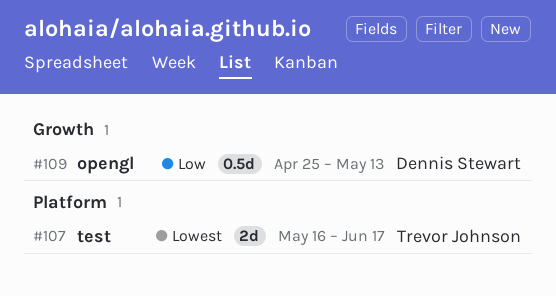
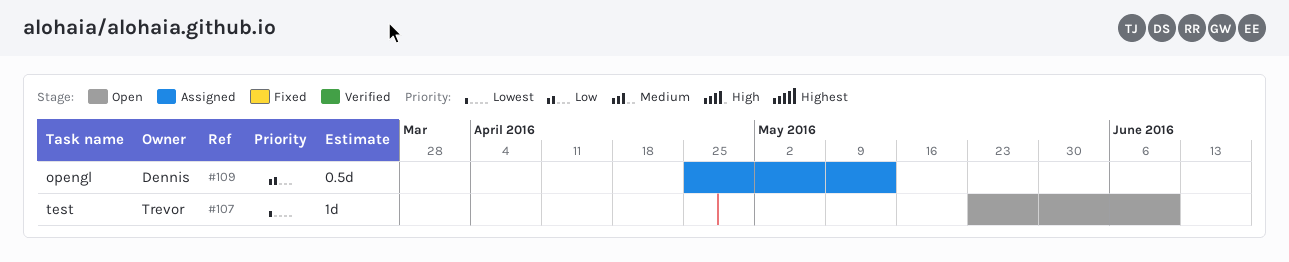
#107, estimate: 2d -> 1d
#107, start: May 16 -> May 23
#107, due: Jun 17 -> Jun 10

